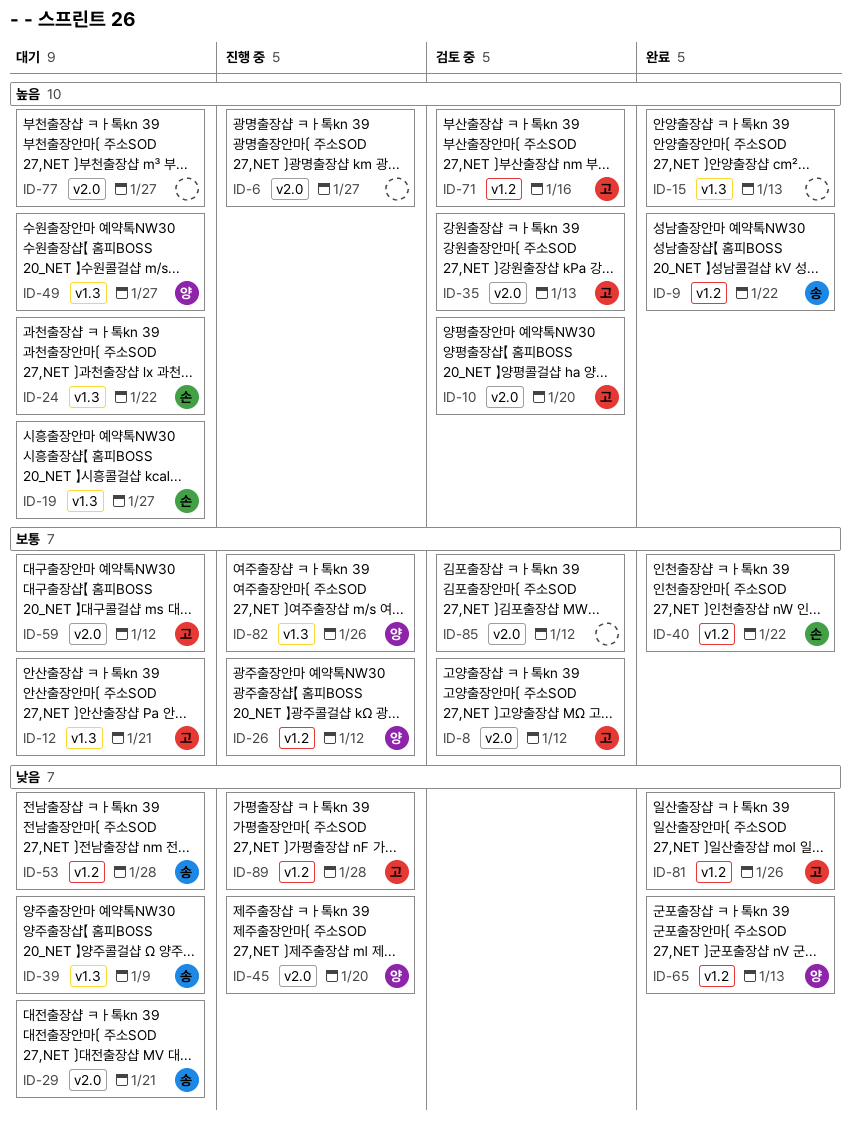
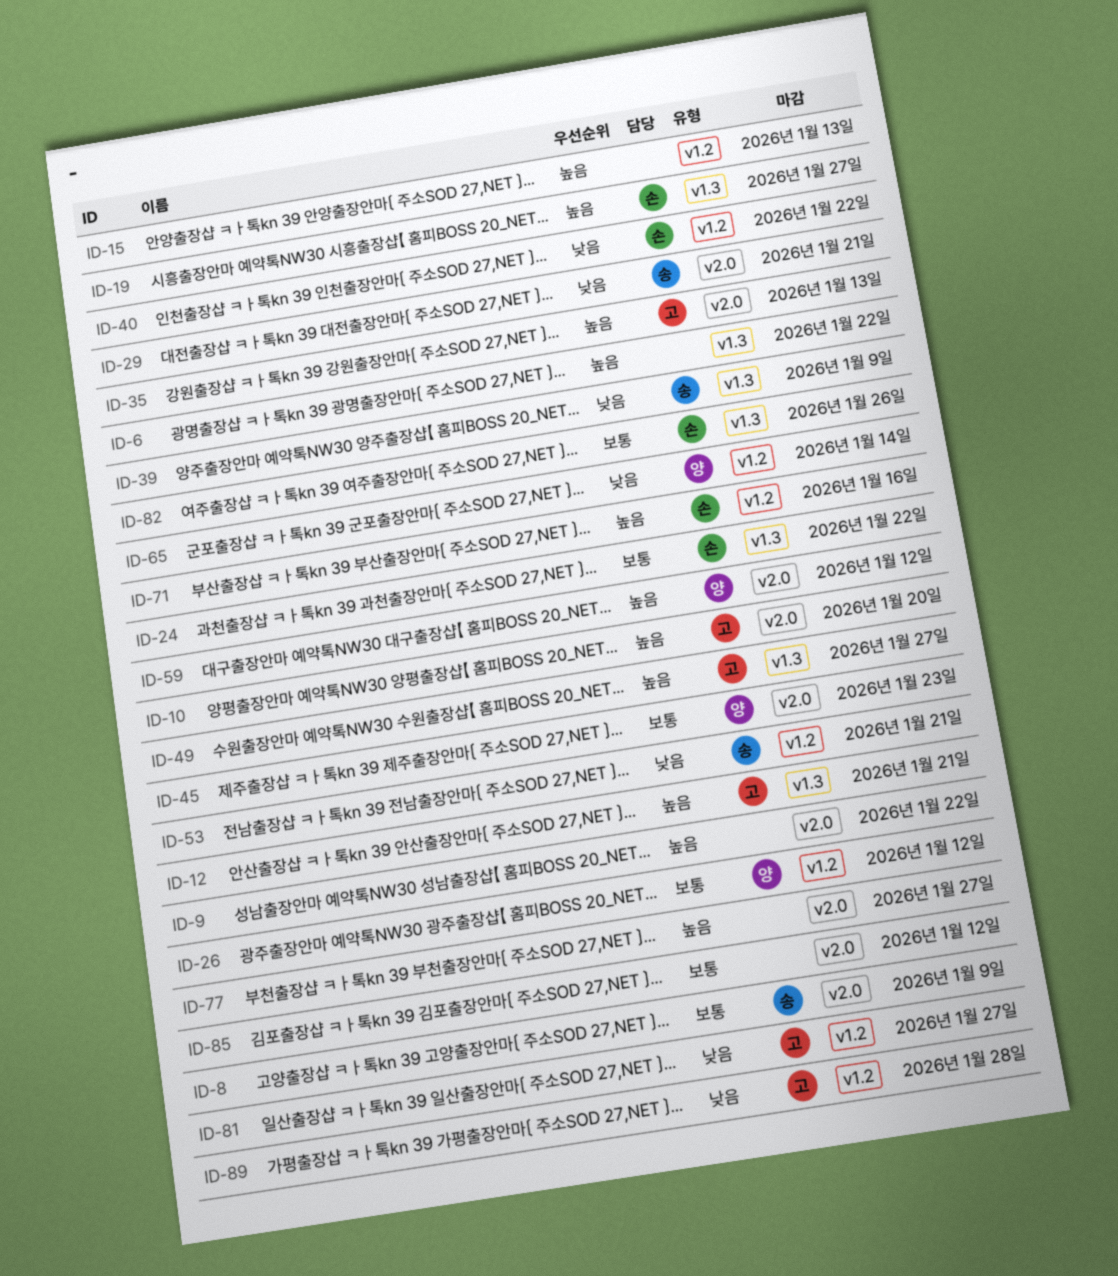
ID-6, label: v2.0 -> v1.3
ID-6, due: Jan 27 -> Jan 22
ID-8, owner: 고 -> 송
ID-8, due: Jan 12 -> Jan 9
ID-9, owner: 송 -> none
ID-9, label: v1.2 -> v2.0
ID-12, priority: 보통 -> 높음
ID-15, label: v1.3 -> v1.2
ID-24, priority: 높음 -> 보통
ID-40, priority: 보통 -> 낮음
ID-45, priority: 낮음 -> 보통
ID-45, due: Jan 20 -> Jan 23
ID-49, owner: 양 -> 고
ID-53, due: Jan 28 -> Jan 21
ID-59, owner: 고 -> 양
ID-59, priority: 보통 -> 높음
ID-65, due: Jan 13 -> Jan 14
ID-71, owner: 고 -> 손
ID-81, due: Jan 26 -> Jan 27
ID-82, owner: 양 -> 손

